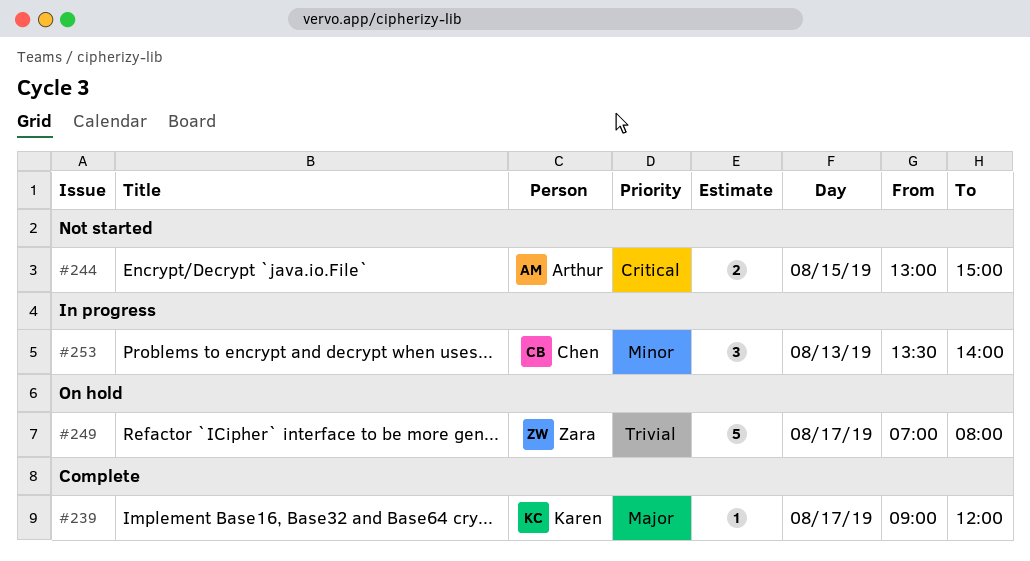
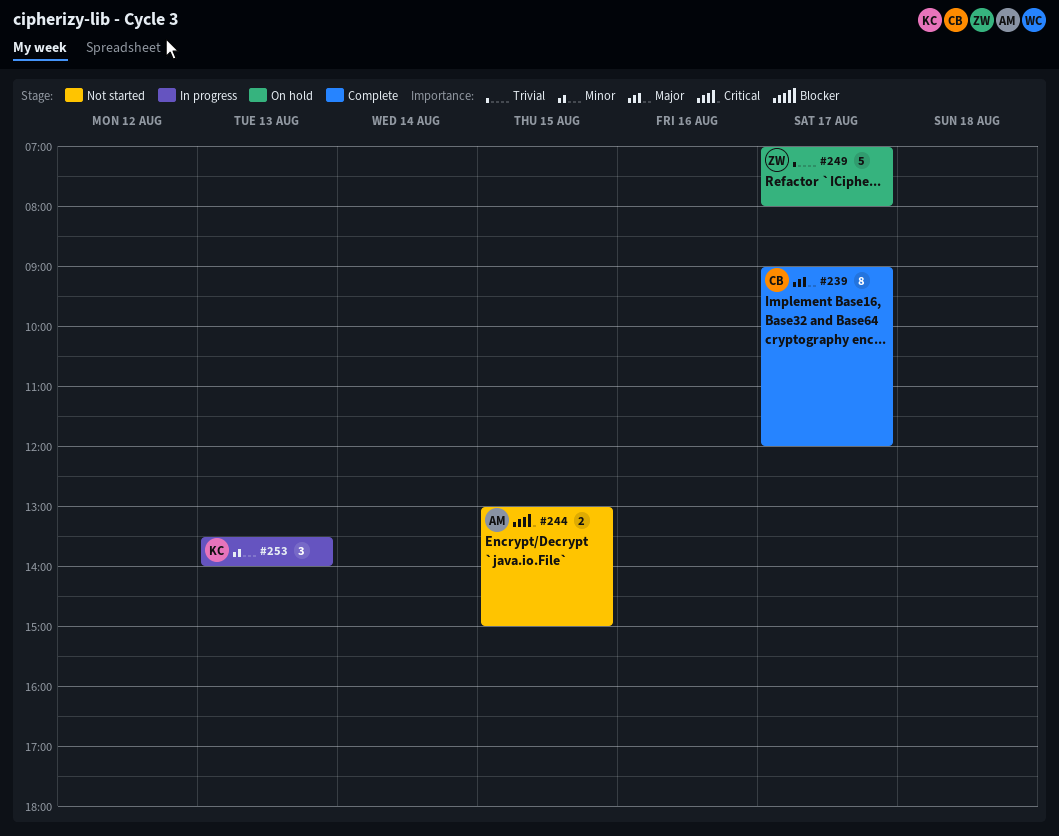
#239, owner: Karen -> Chen
#239, estimate: 1 -> 8
#253, owner: Chen -> Karen

